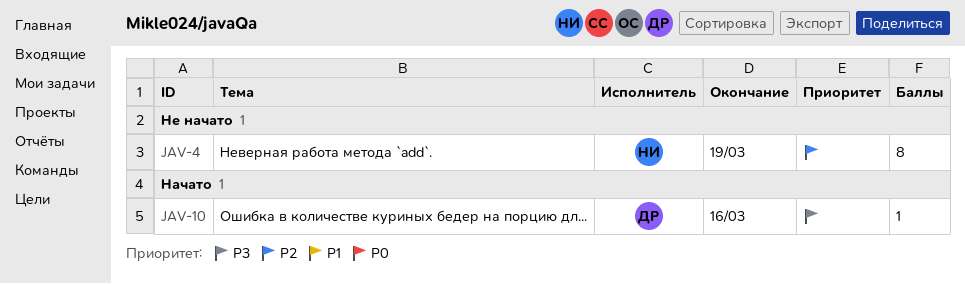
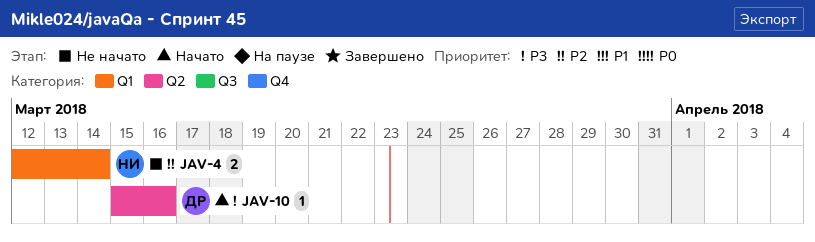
JAV-4, estimate: 8 -> 2
JAV-4, due: Mar 19 -> Mar 14

